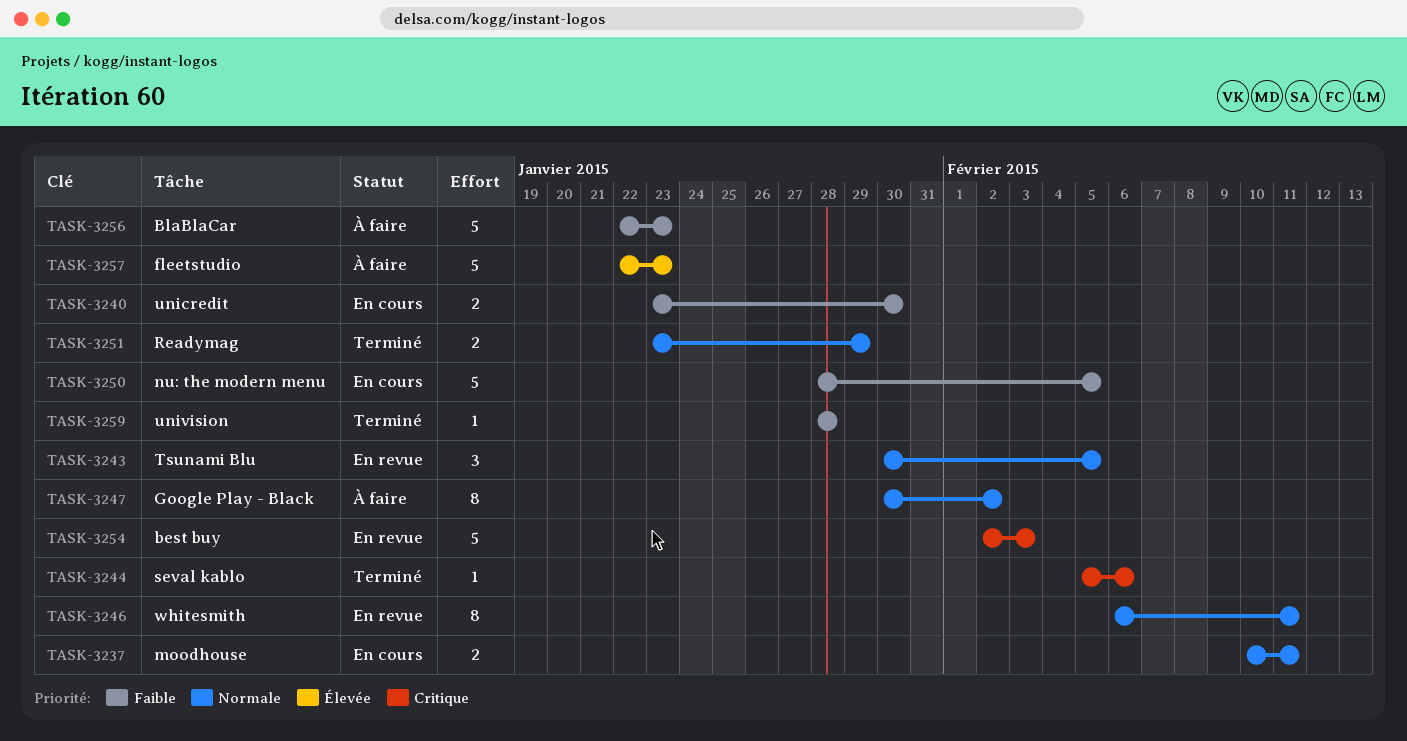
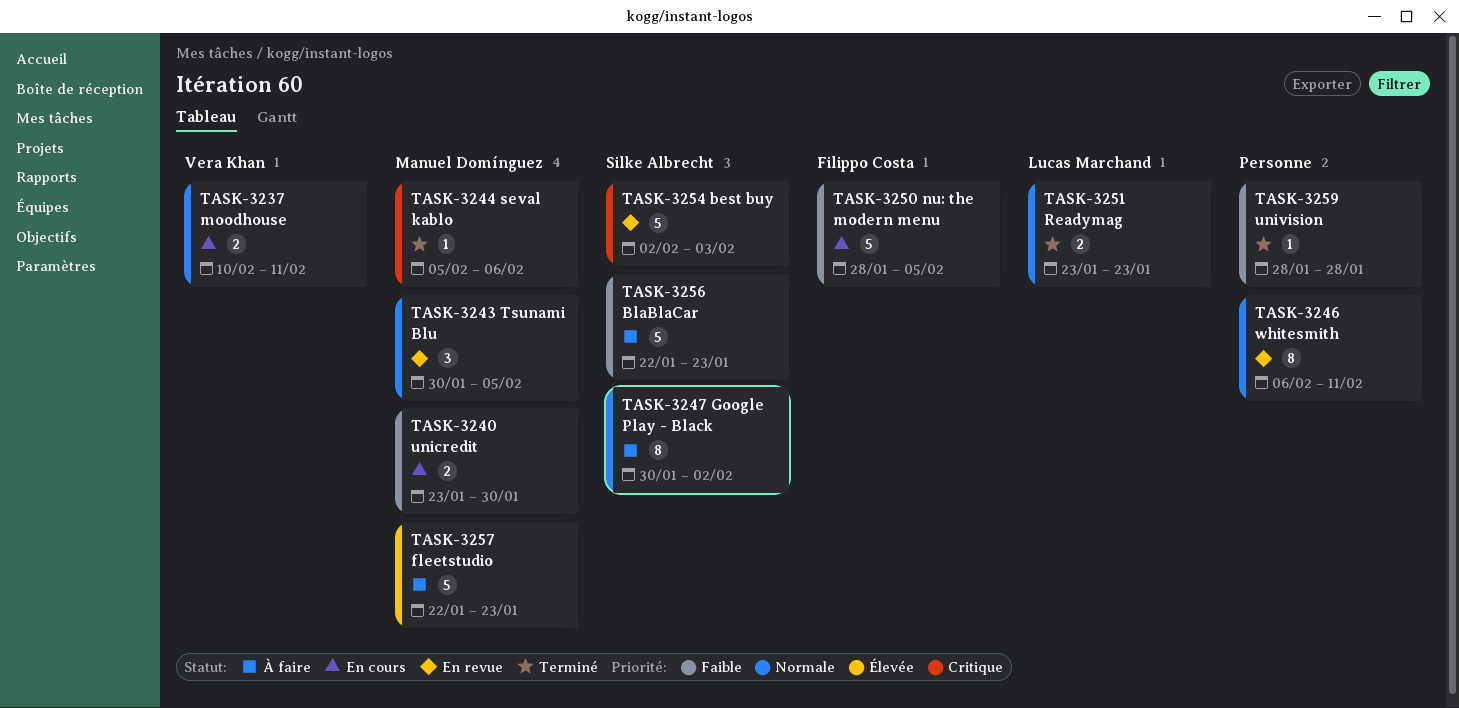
TASK-3251, due: Jan 29 -> Jan 23

